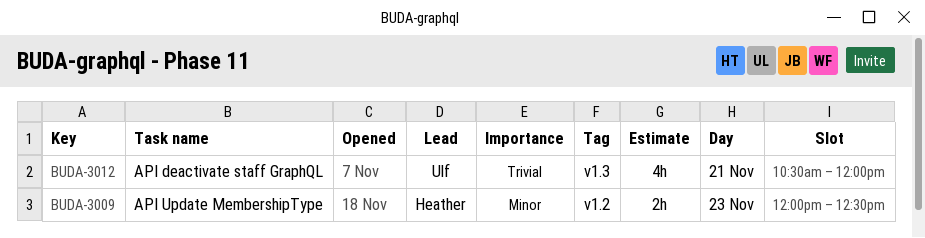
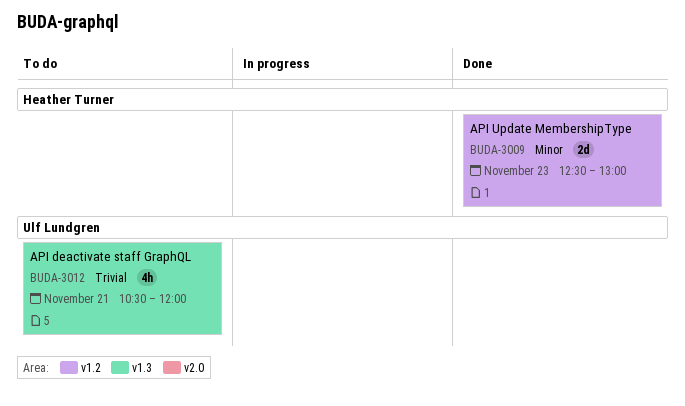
BUDA-3009, estimate: 2h -> 2d
BUDA-3009, begins: 12:00 -> 12:30
BUDA-3009, ends: 12:30 -> 13:00

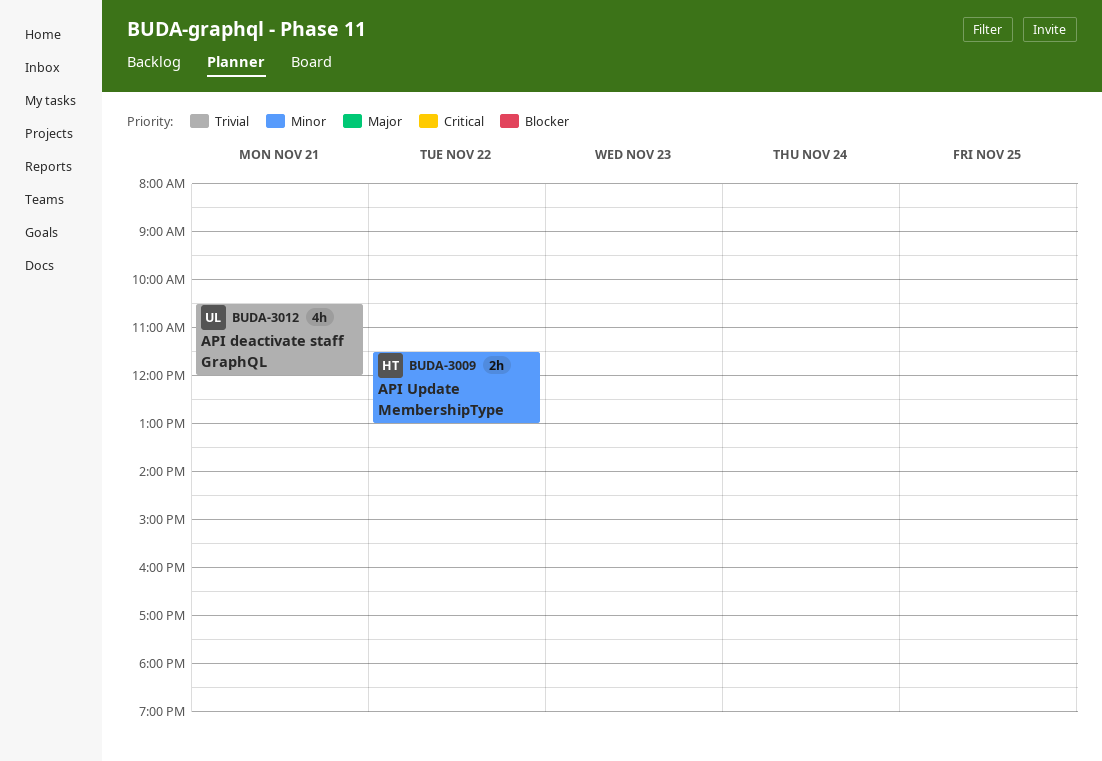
BUDA-3009, estimate: 2d -> 2h
BUDA-3009, day: Nov 23 -> Nov 22
BUDA-3009, begins: 12:30 -> 11:30

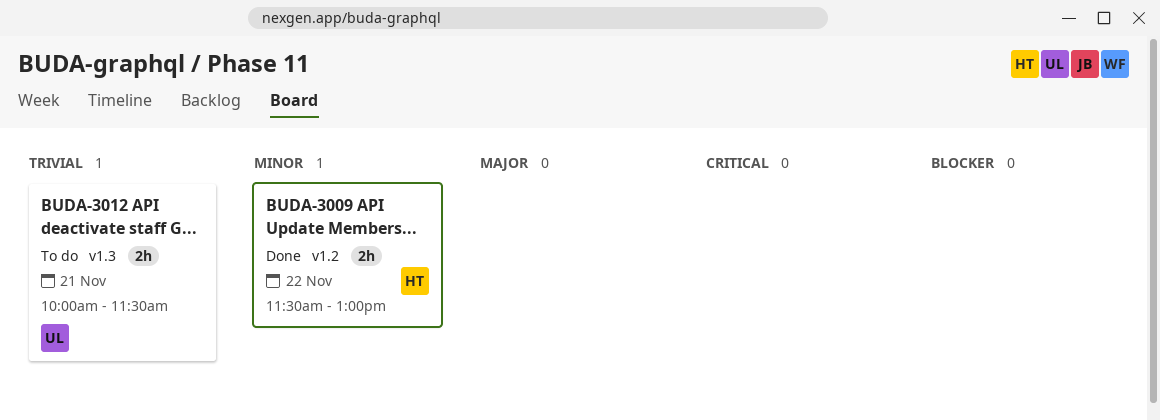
BUDA-3012, estimate: 4h -> 2h
BUDA-3012, begins: 10:30 -> 10:00
BUDA-3012, ends: 12:00 -> 11:30

